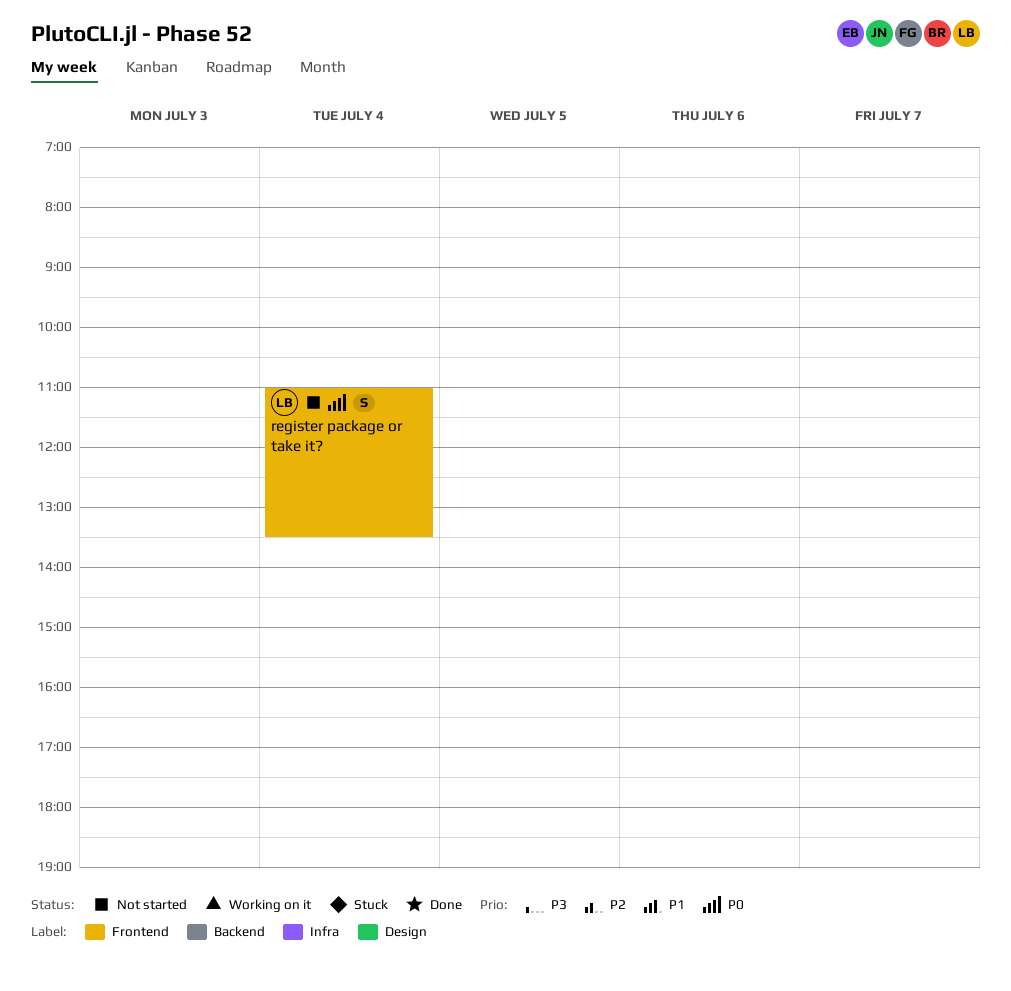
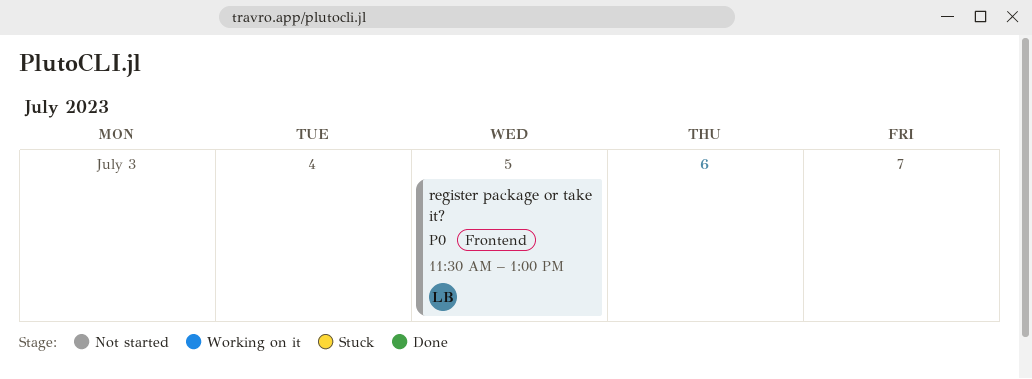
register package or take it?, day: Jul 4 -> Jul 5
register package or take it?, begins: 11:00 -> 11:30
register package or take it?, ends: 13:30 -> 13:00

